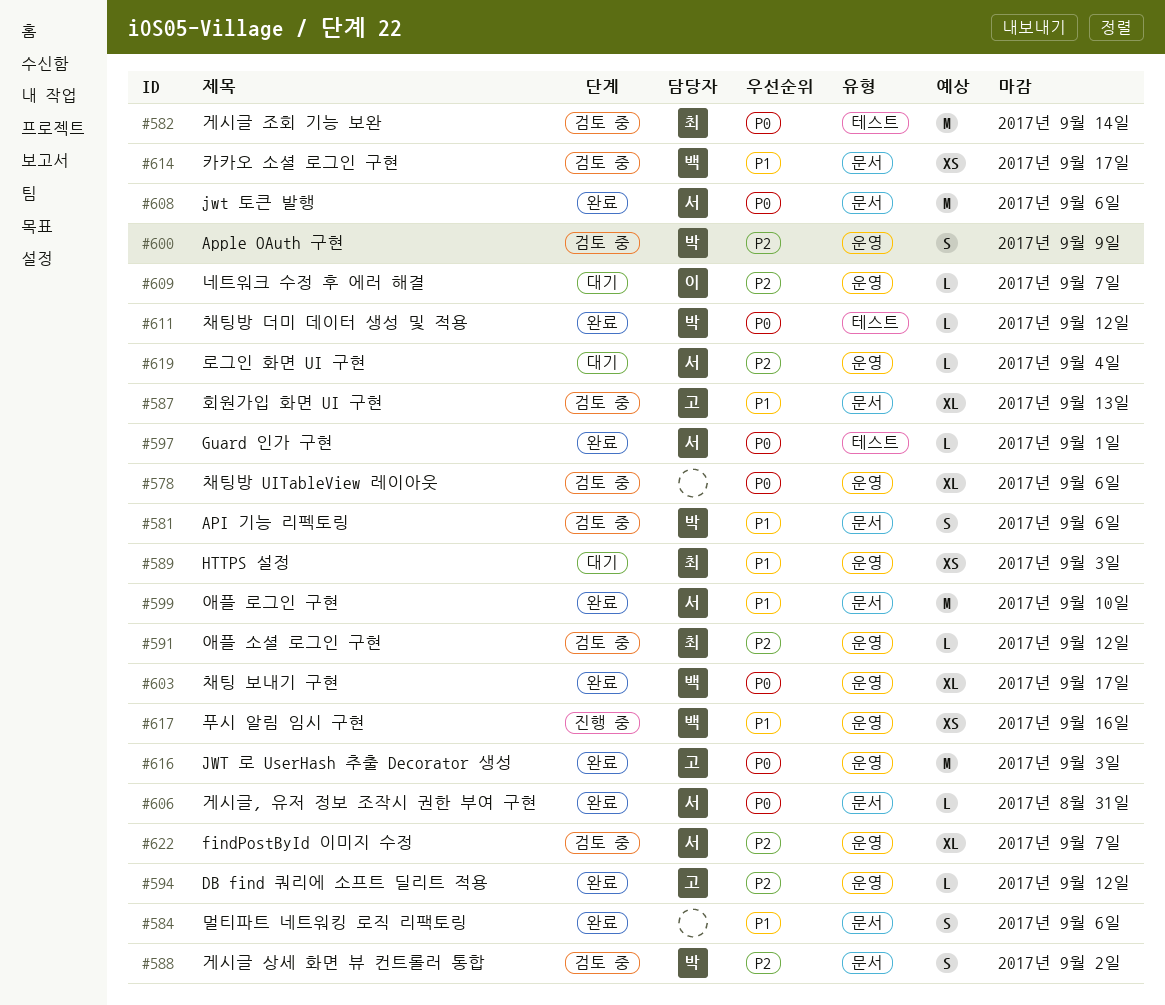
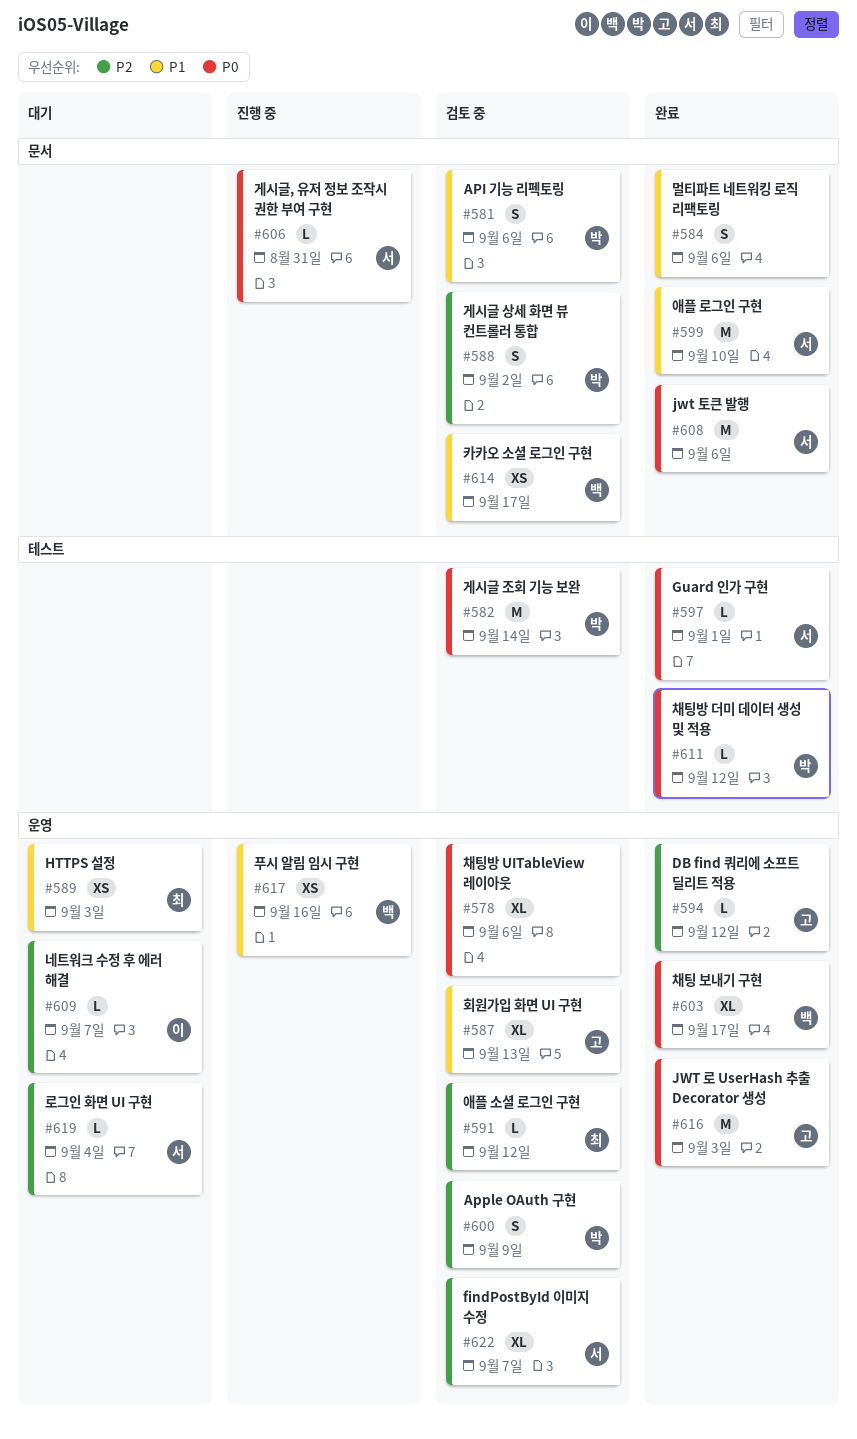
#582, owner: 최 -> 박
#587, label: 문서 -> 운영
#606, status: 완료 -> 진행 중

